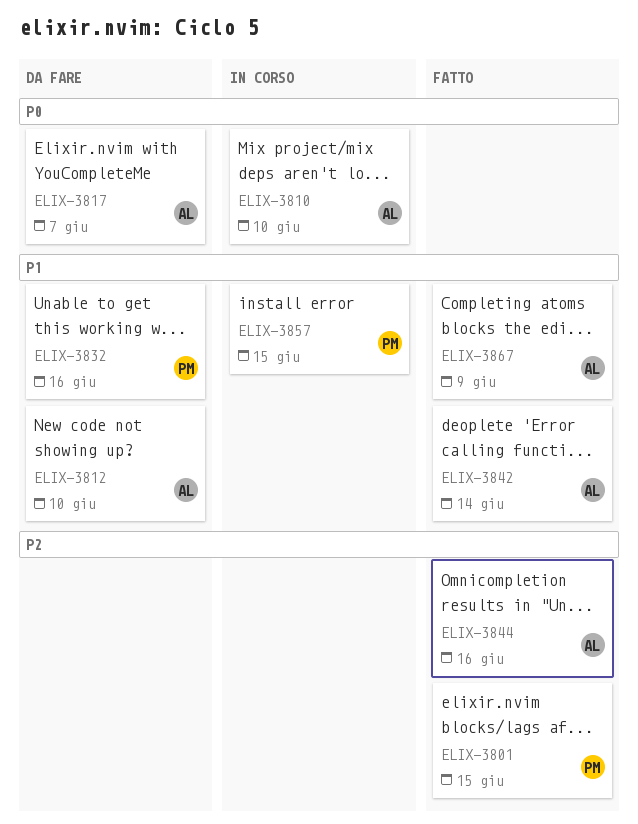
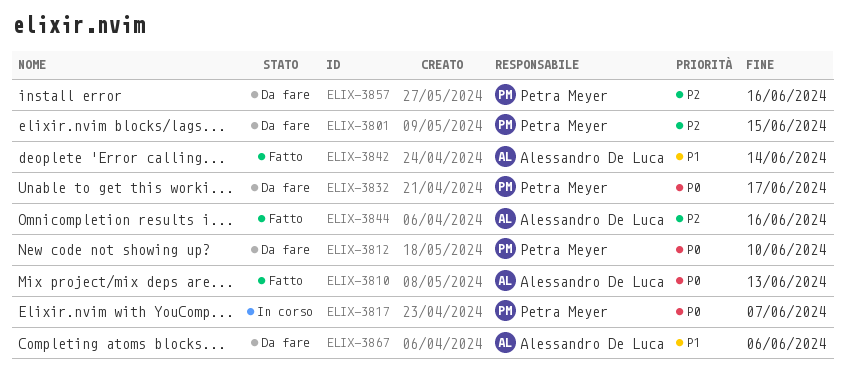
ELIX-3801, status: Fatto -> Da fare
ELIX-3810, status: In corso -> Fatto
ELIX-3810, due: Jun 10 -> Jun 13
ELIX-3812, owner: Alessandro De Luca -> Petra Meyer
ELIX-3812, priority: P1 -> P0
ELIX-3817, status: Da fare -> In corso
ELIX-3817, owner: Alessandro De Luca -> Petra Meyer
ELIX-3832, priority: P1 -> P0
ELIX-3832, due: Jun 16 -> Jun 17
ELIX-3857, status: In corso -> Da fare
ELIX-3857, priority: P1 -> P2
ELIX-3857, due: Jun 15 -> Jun 16
ELIX-3867, status: Fatto -> Da fare
ELIX-3867, due: Jun 9 -> Jun 6

